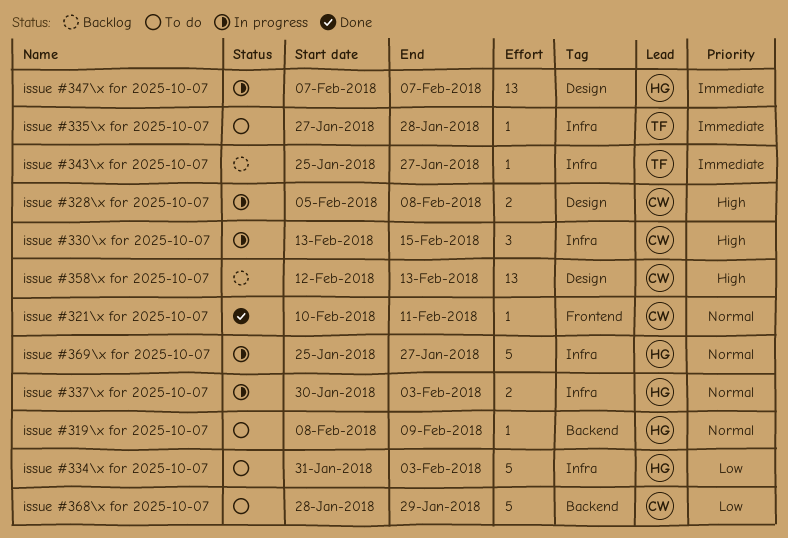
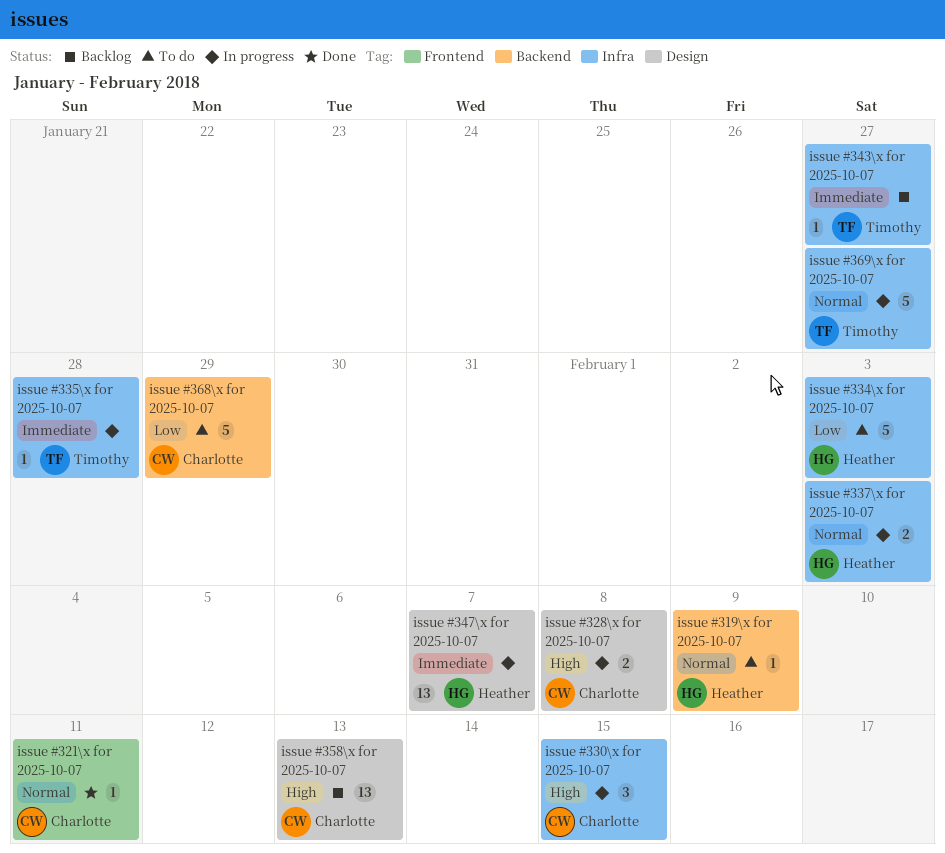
issue #335\x for 2025-10-07, status: To do -> In progress
issue #369\x for 2025-10-07, owner: Heather -> Timothy

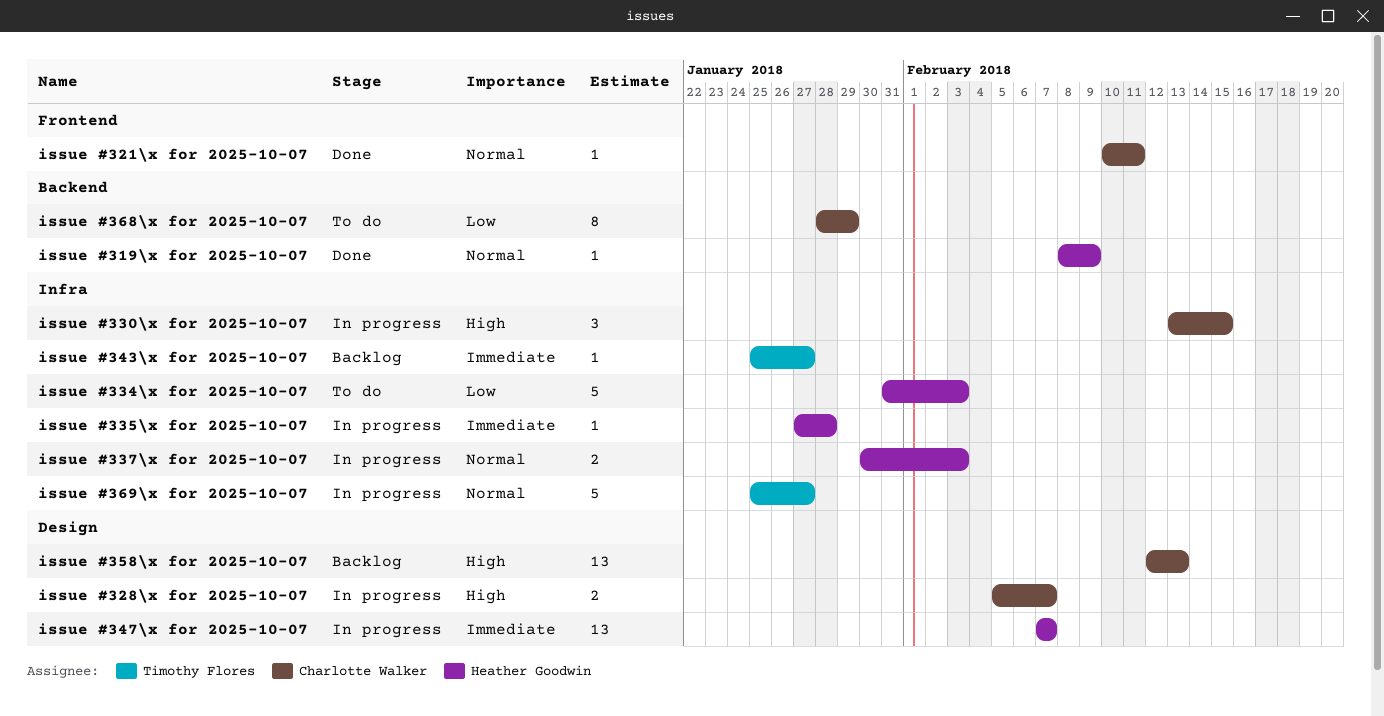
issue #319\x for 2025-10-07, status: To do -> Done
issue #328\x for 2025-10-07, due: Feb 8 -> Feb 7
issue #335\x for 2025-10-07, owner: Timothy Flores -> Heather Goodwin
issue #368\x for 2025-10-07, estimate: 5 -> 8

